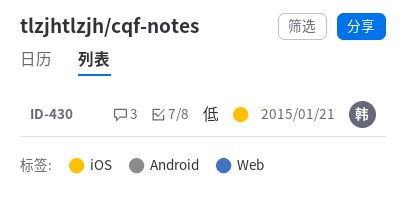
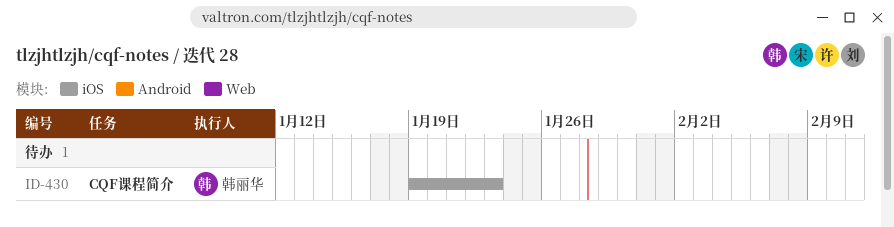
ID-430, due: Jan 21 -> Jan 23

